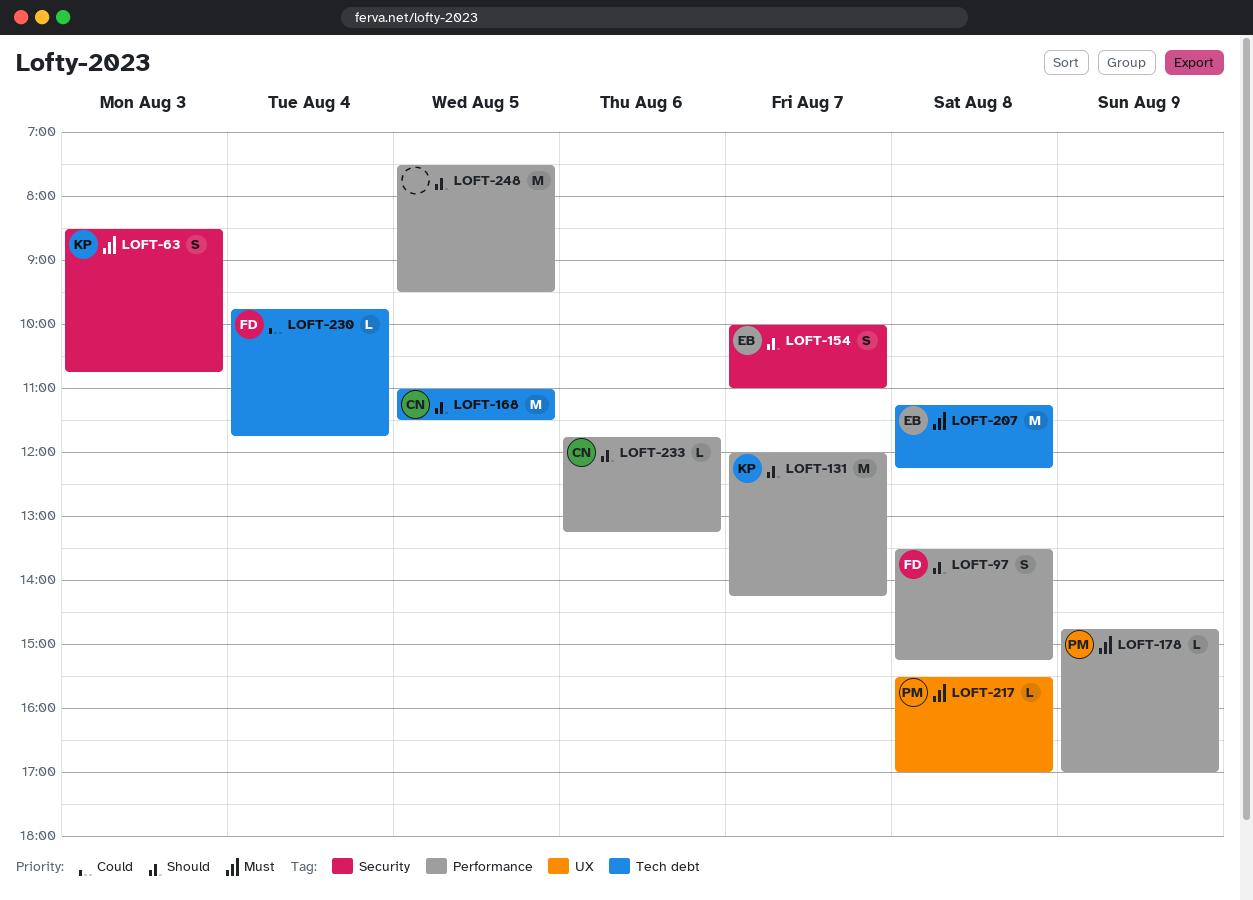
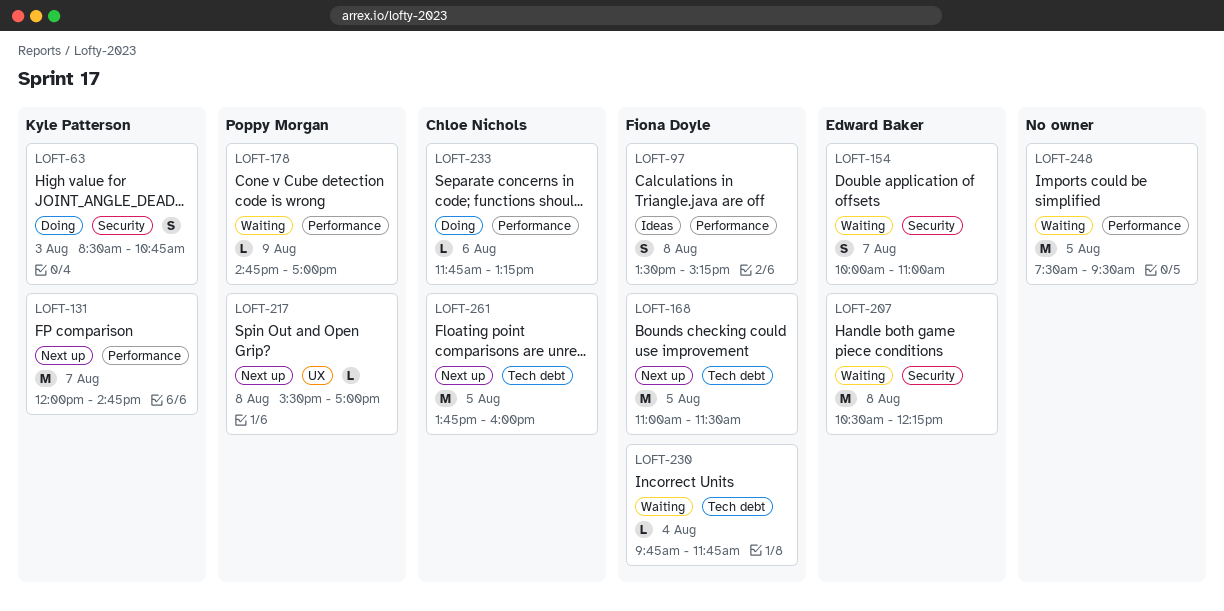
LOFT-131, ends: 14:15 -> 14:45
LOFT-168, owner: Chloe Nichols -> Fiona Doyle
LOFT-207, label: Tech debt -> Security
LOFT-207, begins: 11:15 -> 10:30
LOFT-261: none -> present

